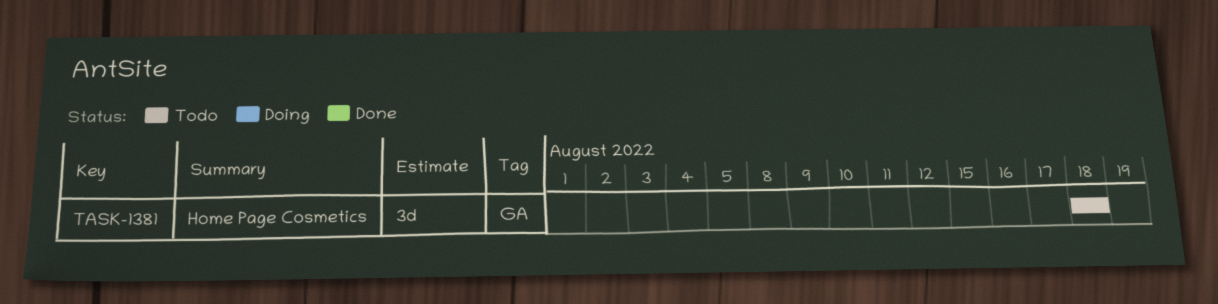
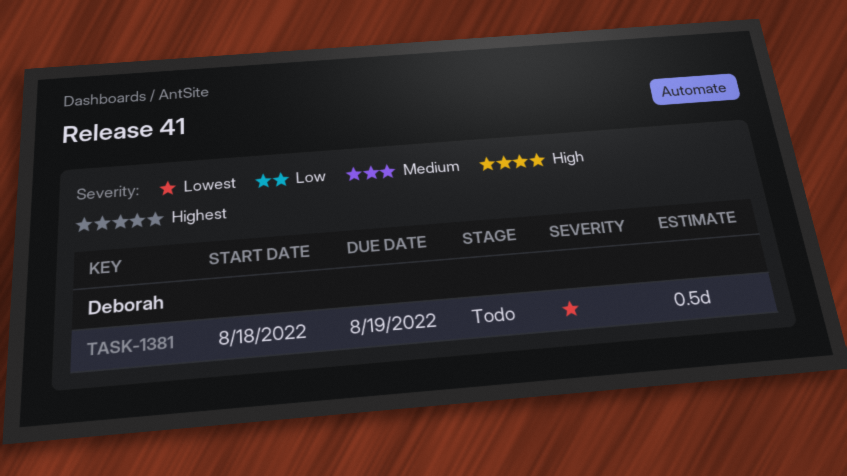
TASK-1381, estimate: 3d -> 0.5d
TASK-1381, due: Aug 18 -> Aug 19

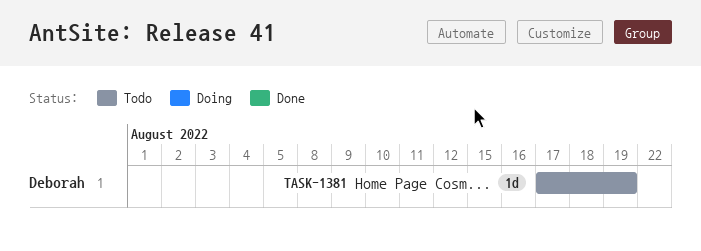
TASK-1381, estimate: 0.5d -> 1d
TASK-1381, start: Aug 18 -> Aug 17

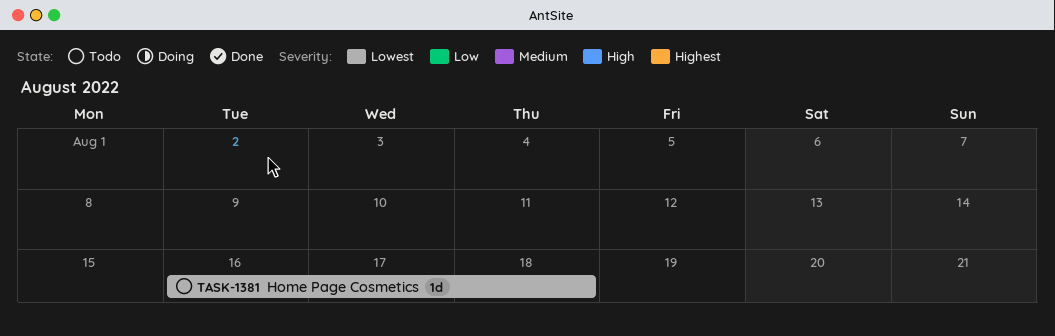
TASK-1381, start: Aug 17 -> Aug 16
TASK-1381, due: Aug 19 -> Aug 18

